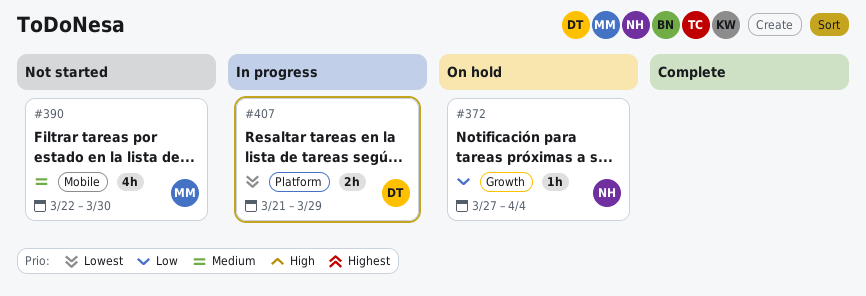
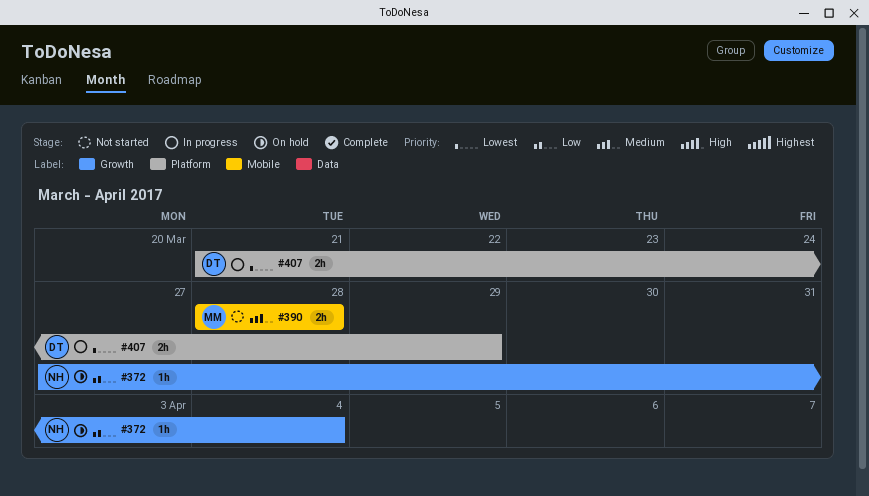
#390, estimate: 4h -> 2h
#390, start: Mar 22 -> Mar 28
#390, due: Mar 30 -> Mar 28

